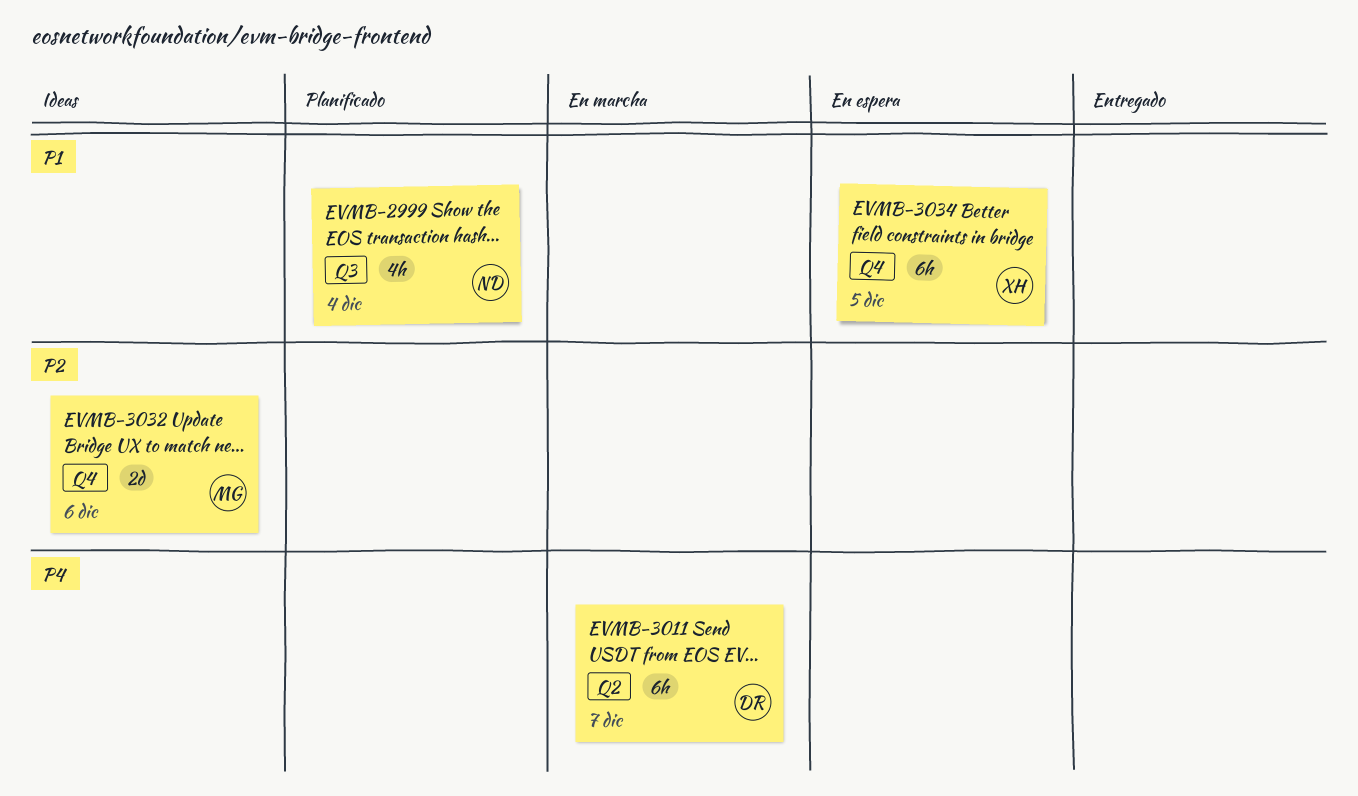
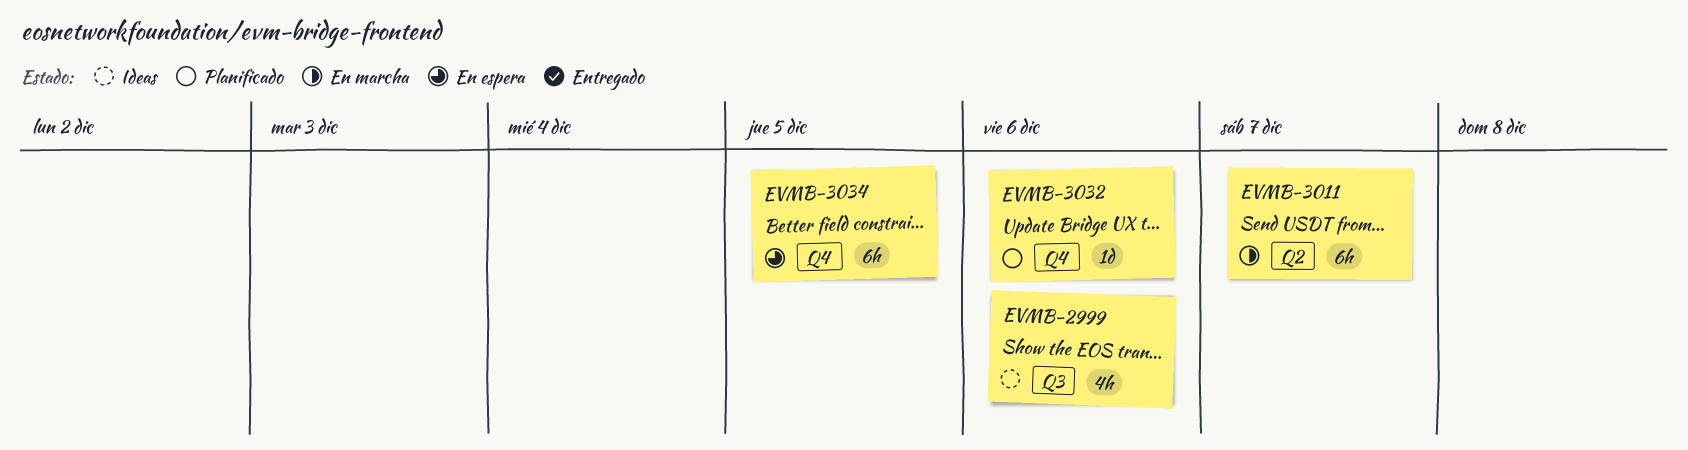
EVMB-2999, status: Planificado -> Ideas
EVMB-2999, due: Dec 4 -> Dec 6
EVMB-3032, status: Ideas -> Planificado
EVMB-3032, estimate: 2d -> 1d

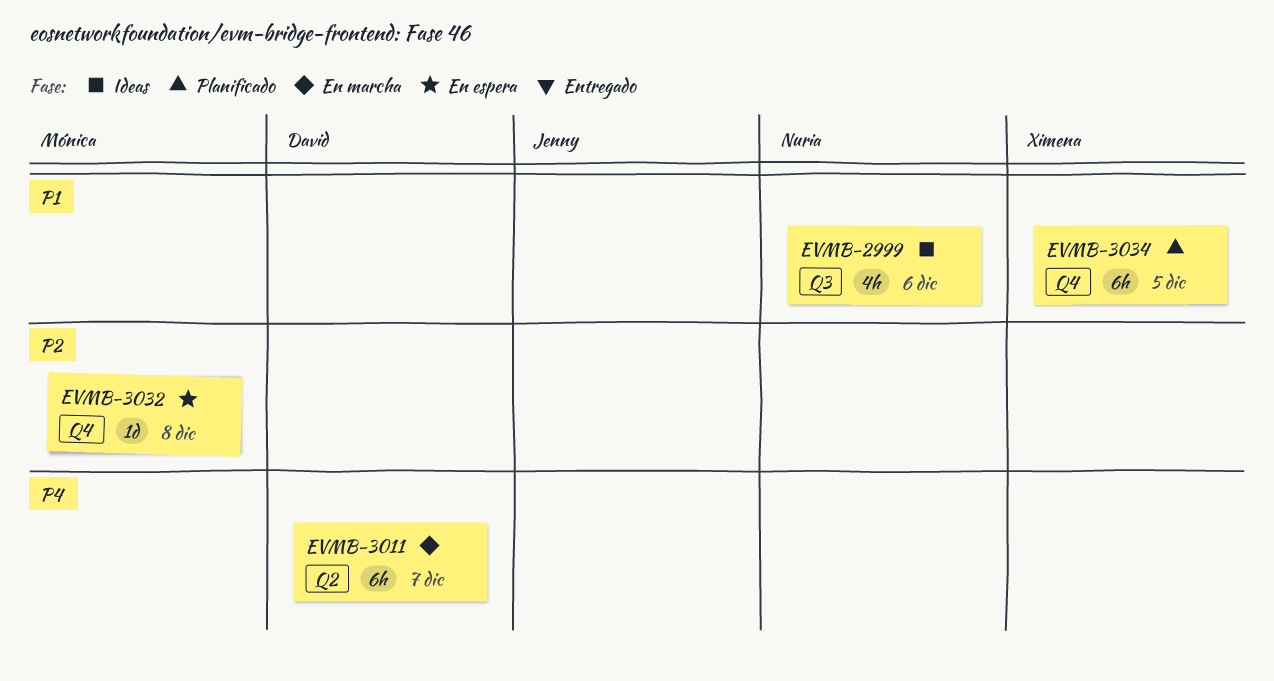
EVMB-3032, status: Planificado -> En espera
EVMB-3032, due: Dec 6 -> Dec 8
EVMB-3034, status: En espera -> Planificado

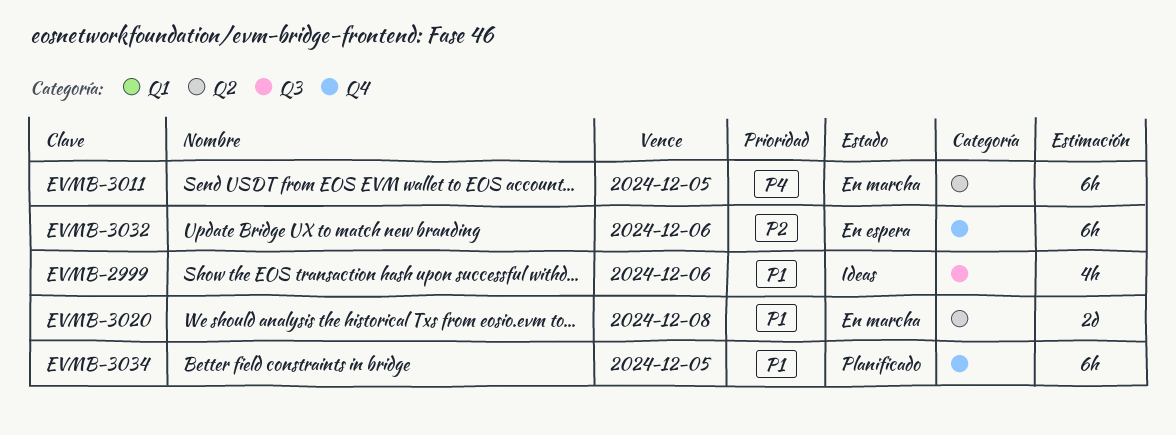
EVMB-3011, due: Dec 7 -> Dec 5
EVMB-3020: none -> present
EVMB-3032, estimate: 1d -> 6h
EVMB-3032, due: Dec 8 -> Dec 6

